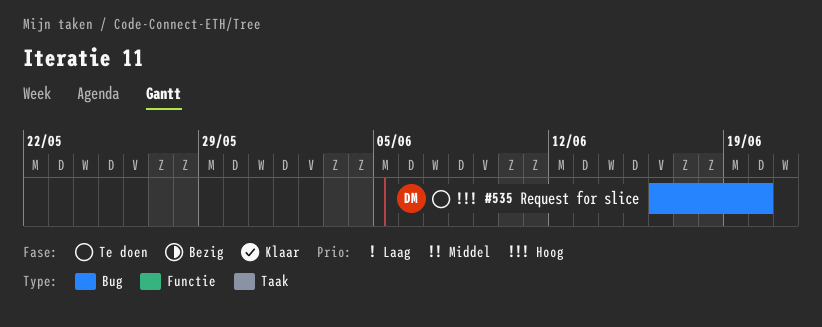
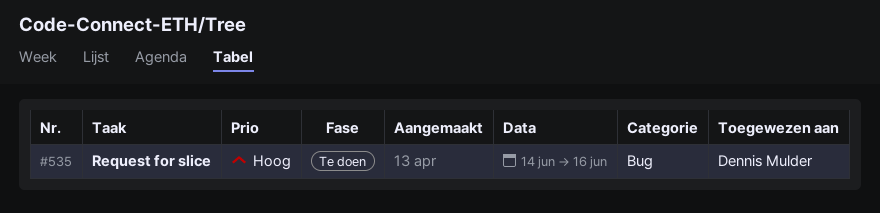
#535, start: Jun 16 -> Jun 14
#535, due: Jun 20 -> Jun 16

